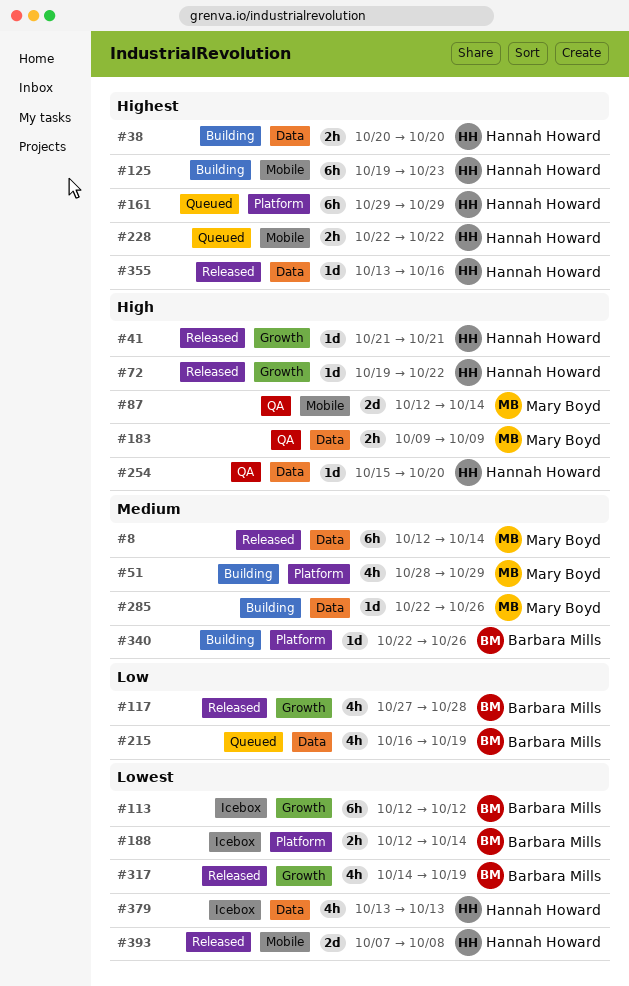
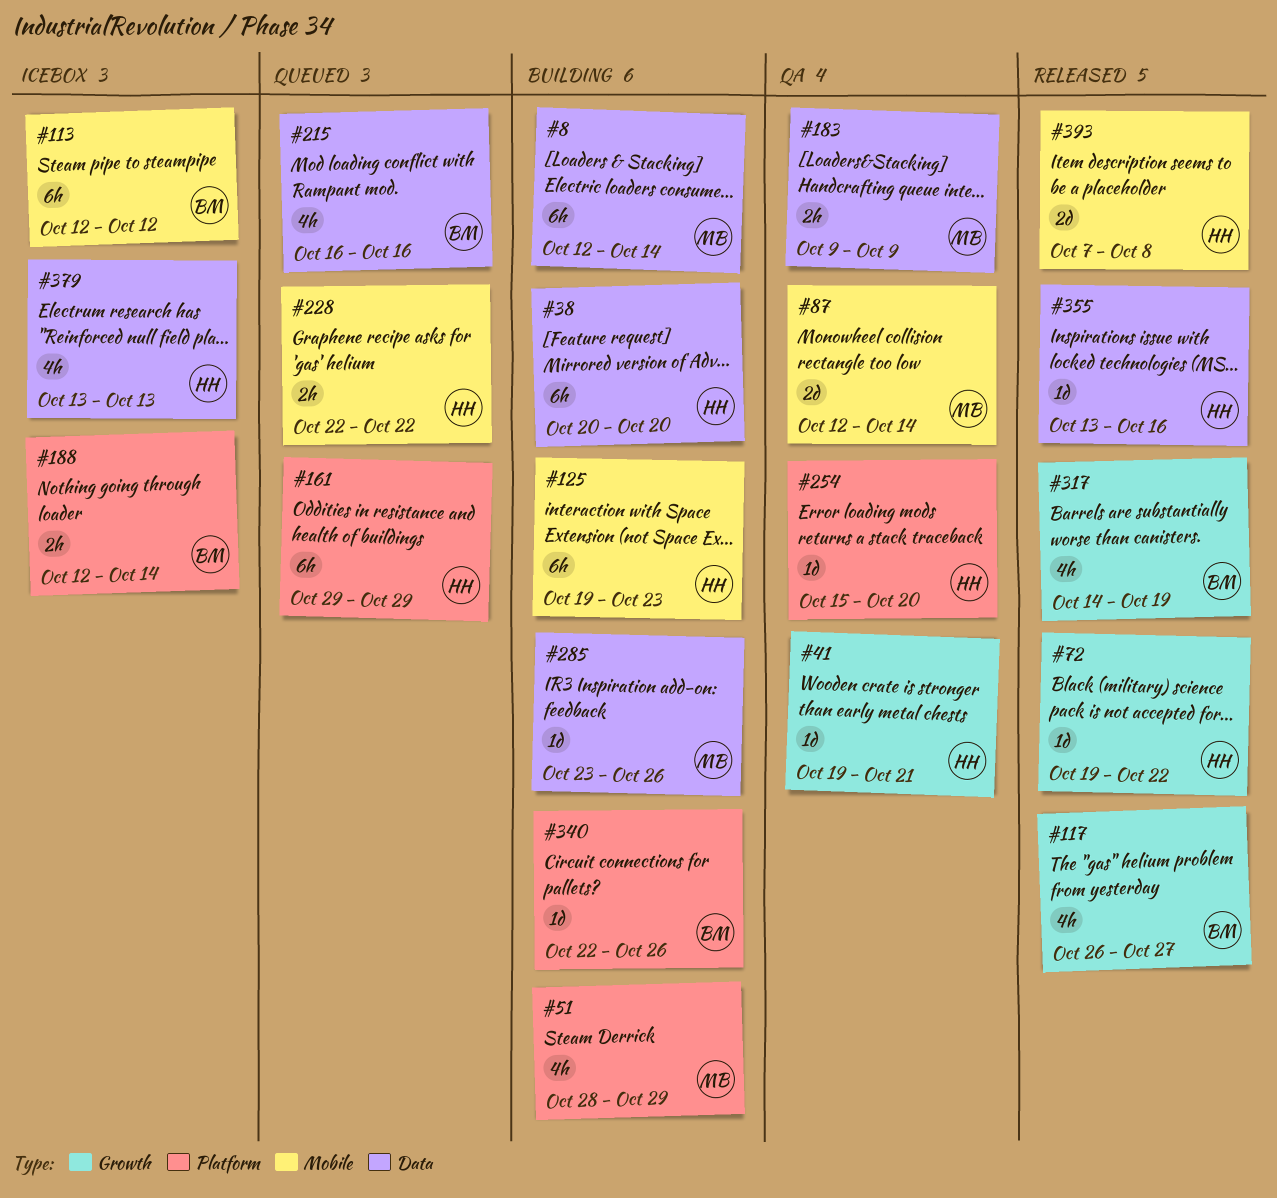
#8, status: Released -> Building
#38, estimate: 2h -> 6h
#41, status: Released -> QA
#41, start: Oct 21 -> Oct 19
#113, label: Growth -> Mobile
#117, start: Oct 27 -> Oct 26
#117, due: Oct 28 -> Oct 27
#215, due: Oct 19 -> Oct 16
#254, label: Data -> Platform
#285, start: Oct 22 -> Oct 23

